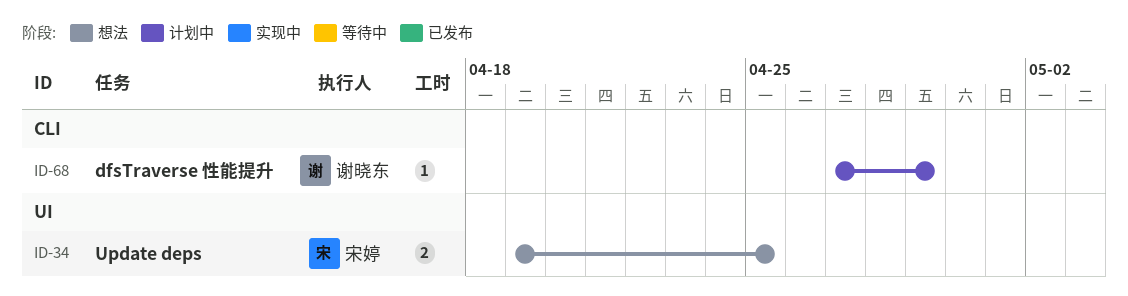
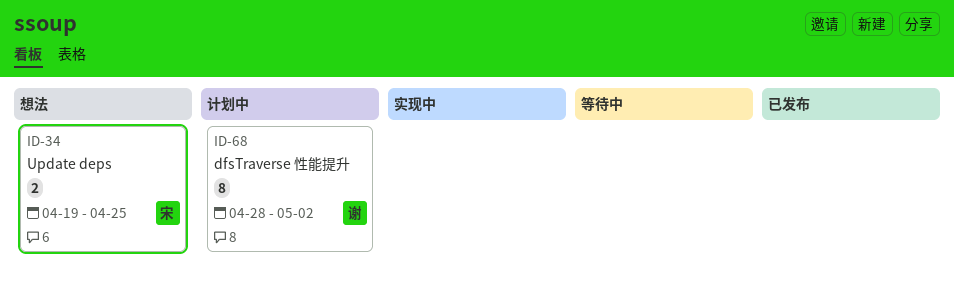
ID-68, estimate: 1 -> 8
ID-68, start: Apr 27 -> Apr 28
ID-68, due: Apr 29 -> May 2

